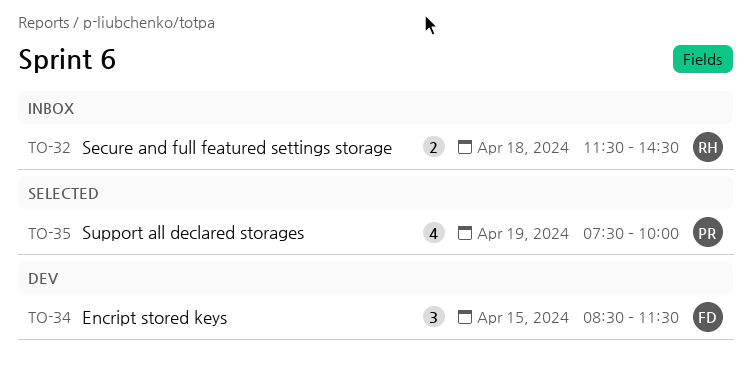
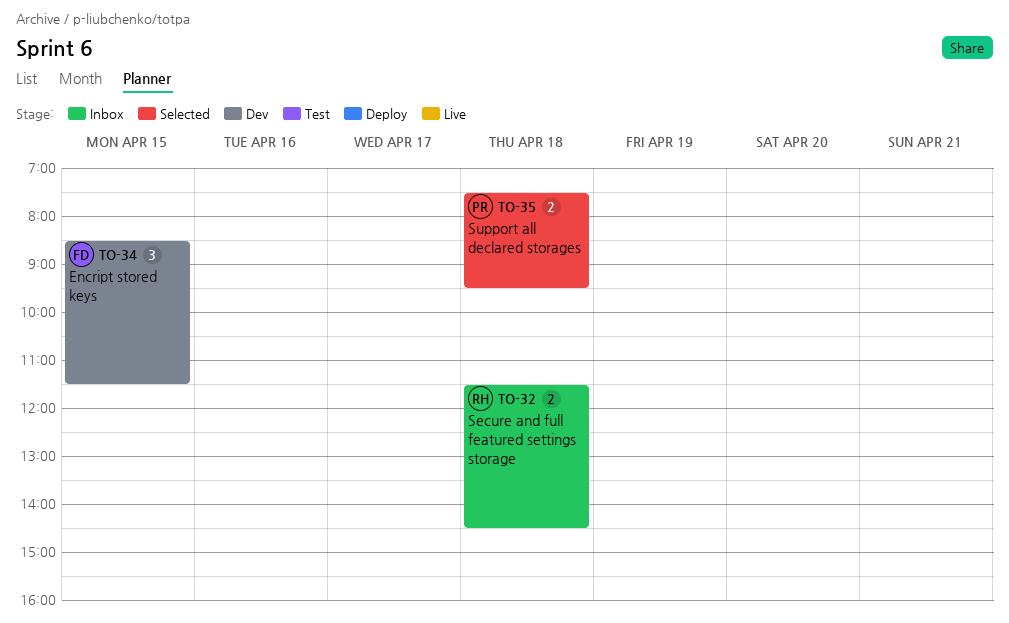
TO-35, estimate: 4 -> 2
TO-35, day: Apr 19 -> Apr 18
TO-35, ends: 10:00 -> 09:30

